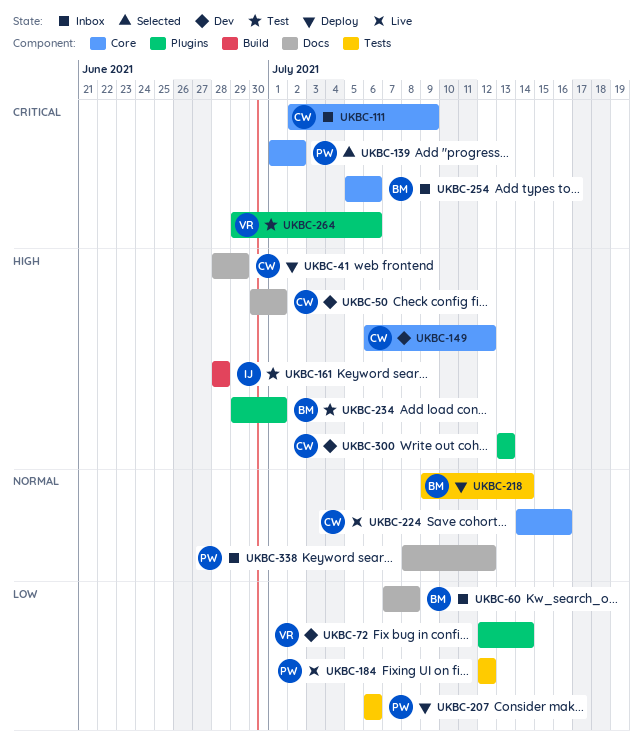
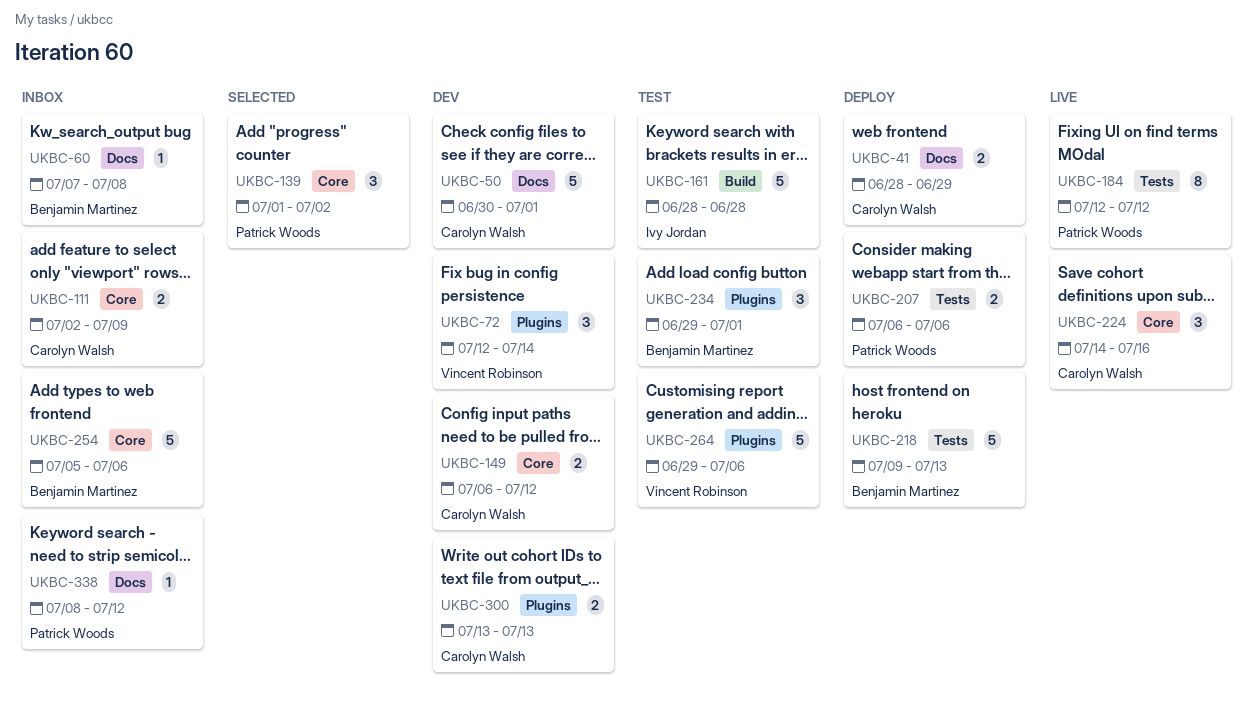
UKBC-218, due: Jul 14 -> Jul 13

